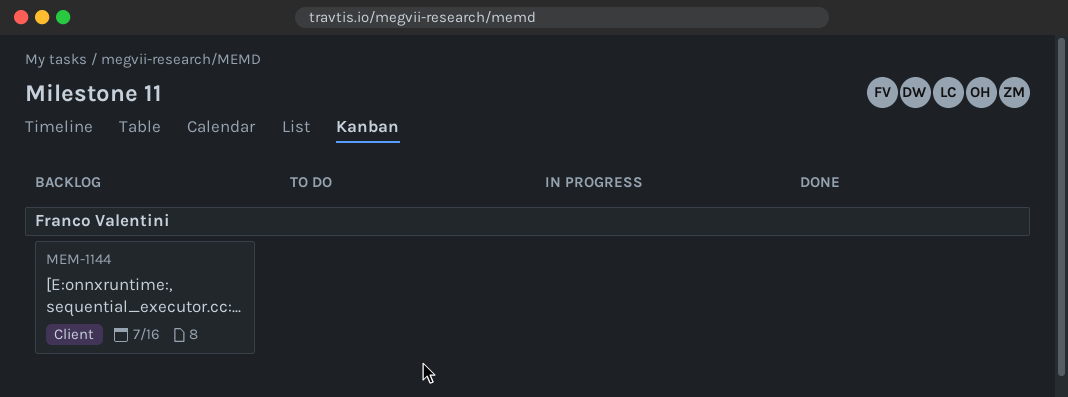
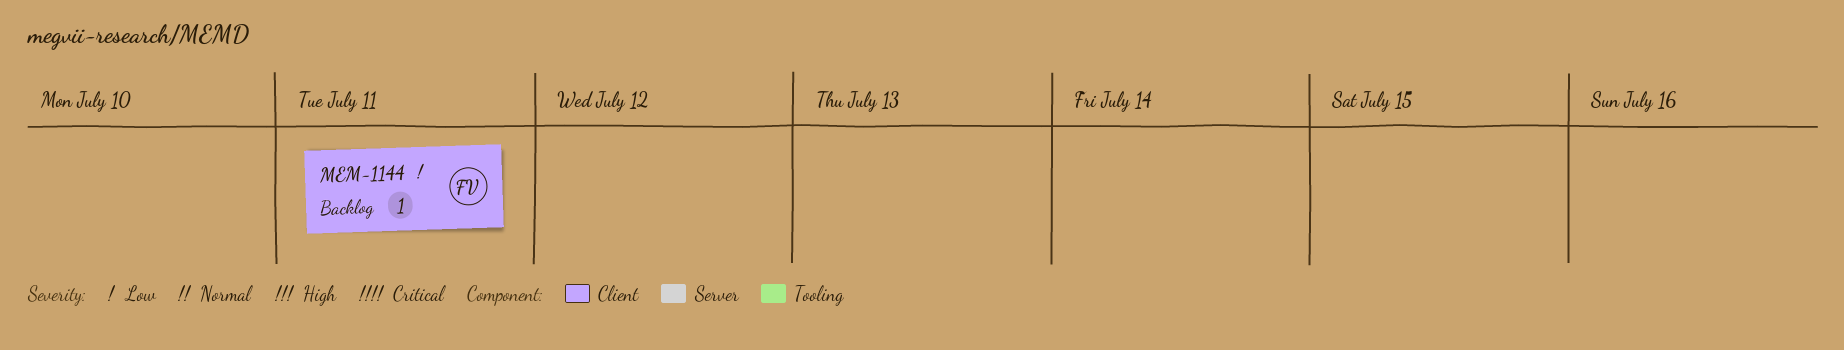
MEM-1144, due: Jul 16 -> Jul 11

